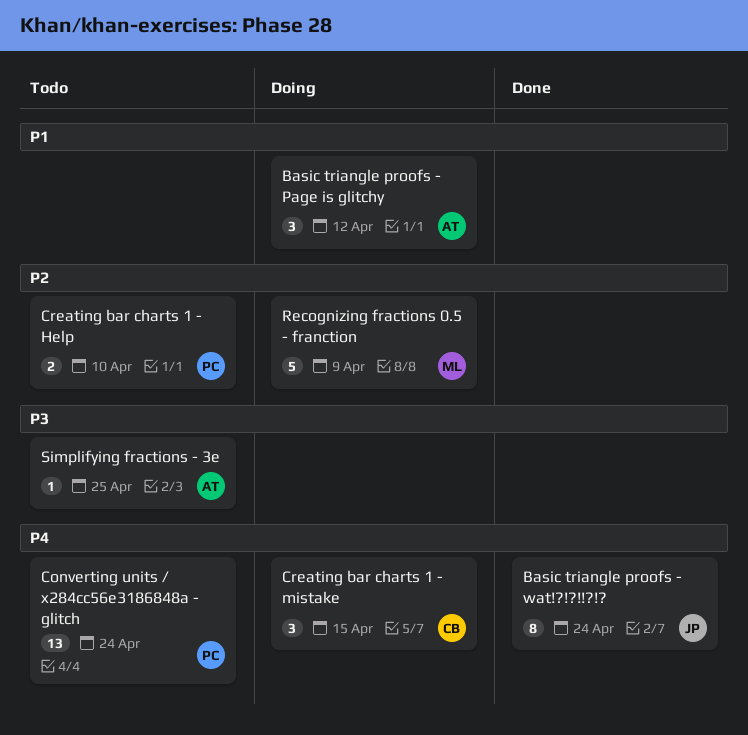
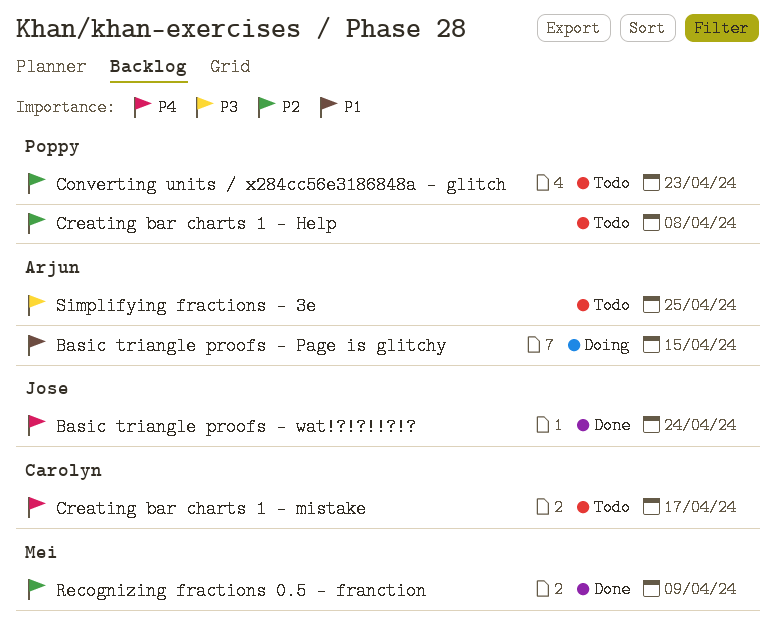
Basic triangle proofs - Page is glitchy, due: Apr 12 -> Apr 15
Converting units / x284cc56e3186848a - glitch, priority: P4 -> P2
Converting units / x284cc56e3186848a - glitch, due: Apr 24 -> Apr 23
Creating bar charts 1 - Help, due: Apr 10 -> Apr 8
Creating bar charts 1 - mistake, status: Doing -> Todo
Creating bar charts 1 - mistake, due: Apr 15 -> Apr 17
Recognizing fractions 0.5 - franction, status: Doing -> Done

